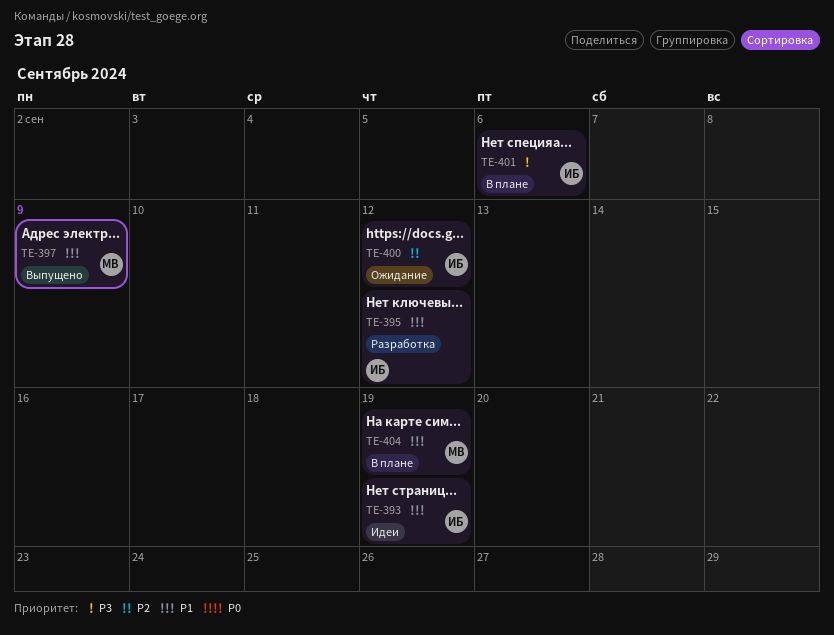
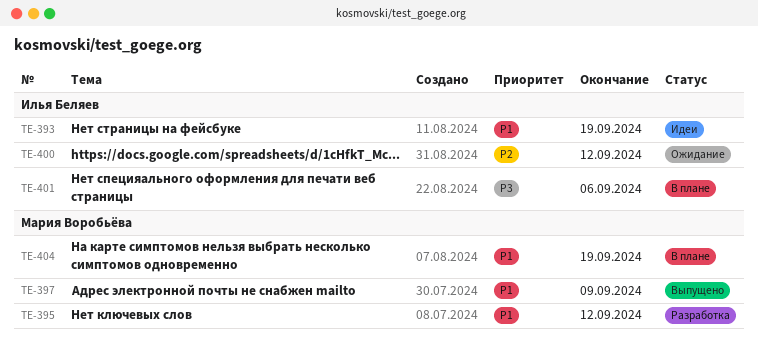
TE-395, owner: Илья Беляев -> Мария Воробьёва

